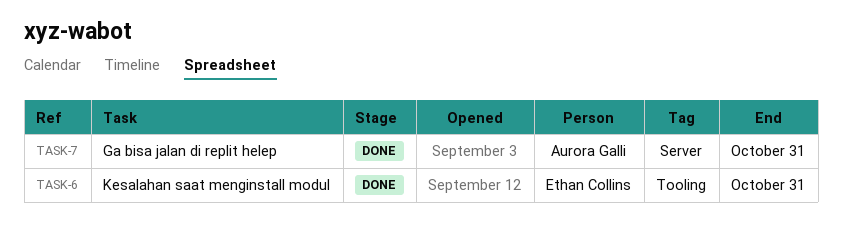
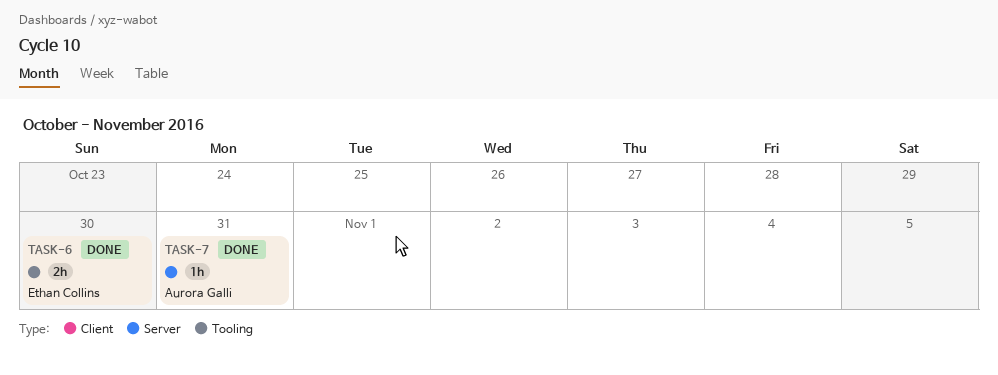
TASK-6, due: Oct 31 -> Oct 30

